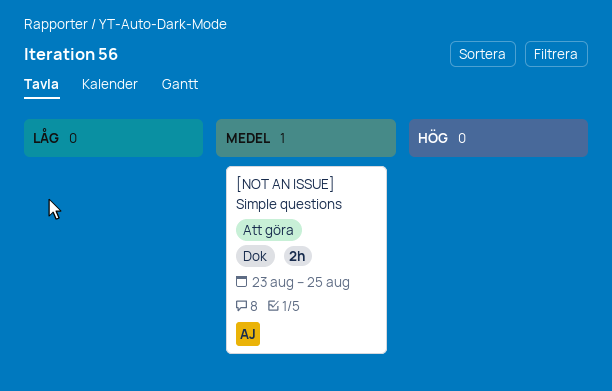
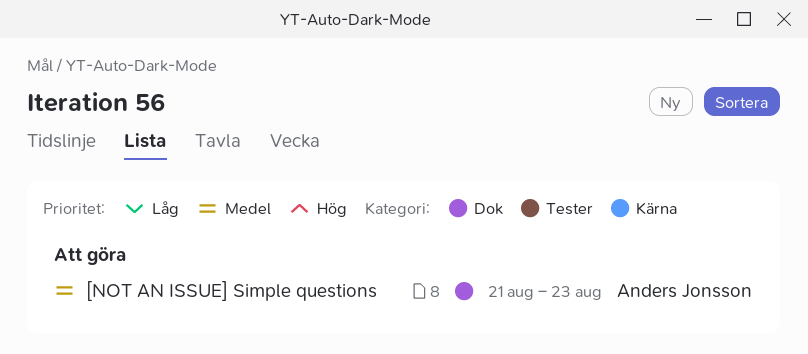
[NOT AN ISSUE] Simple questions, start: Aug 23 -> Aug 21
[NOT AN ISSUE] Simple questions, due: Aug 25 -> Aug 23

